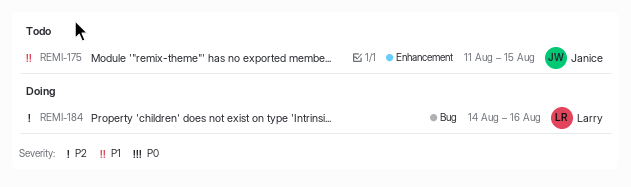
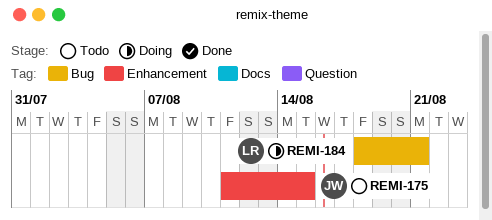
REMI-184, start: Aug 14 -> Aug 18
REMI-184, due: Aug 16 -> Aug 21

